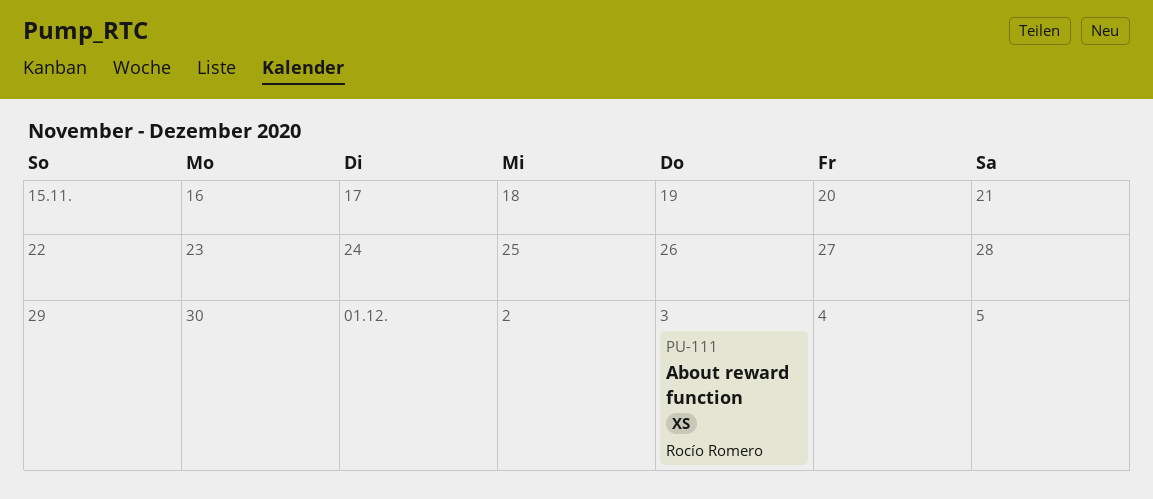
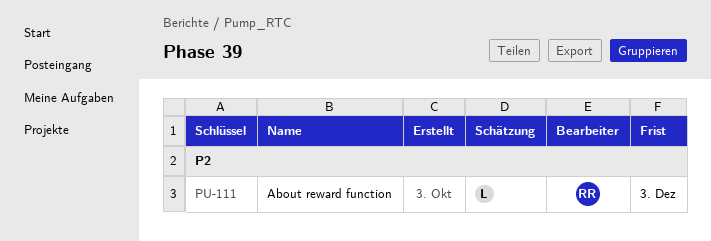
PU-111, estimate: XS -> L

